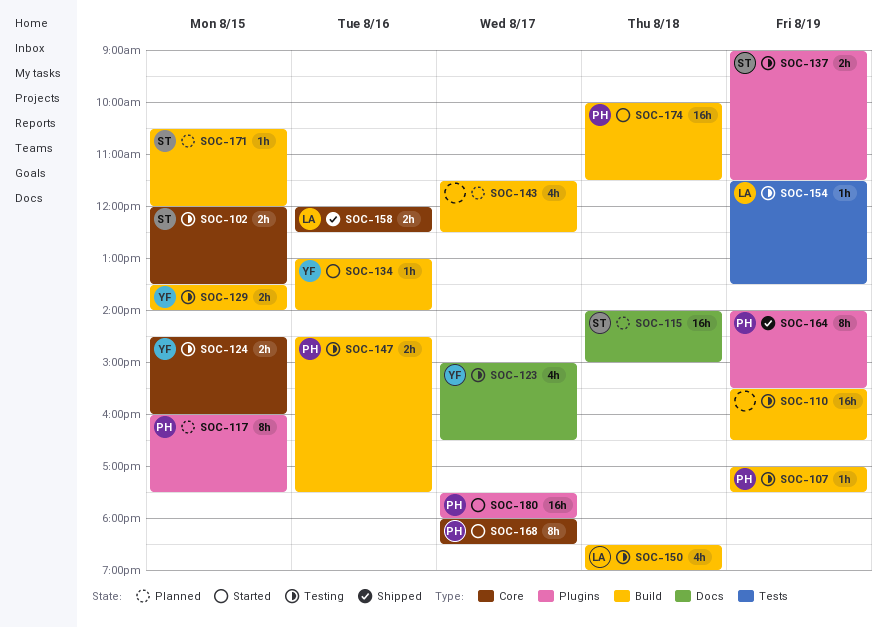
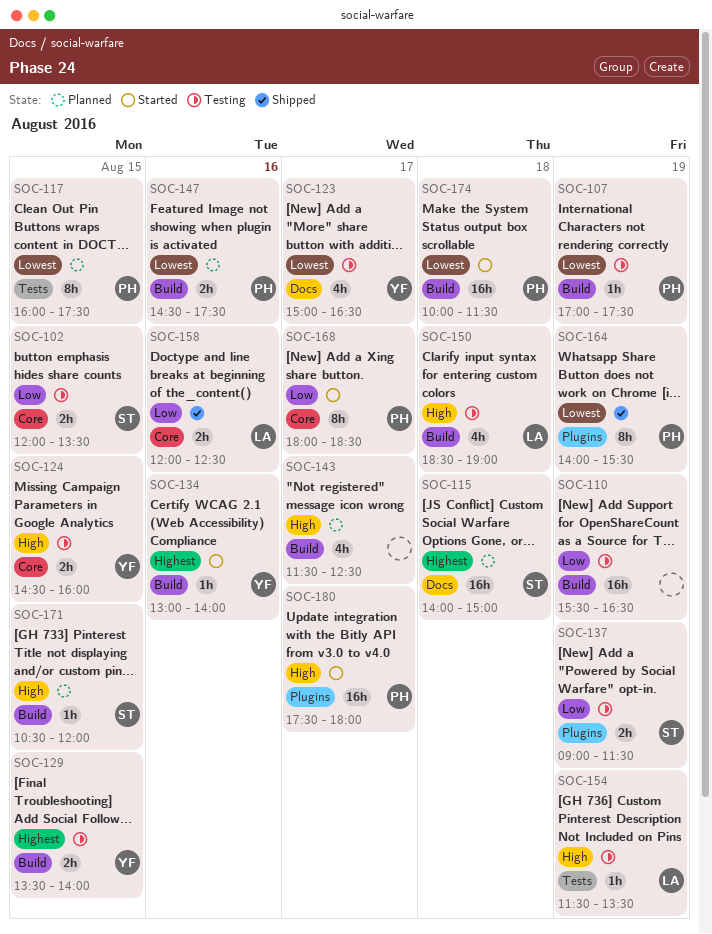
SOC-117, label: Plugins -> Tests
SOC-147, status: Testing -> Planned

